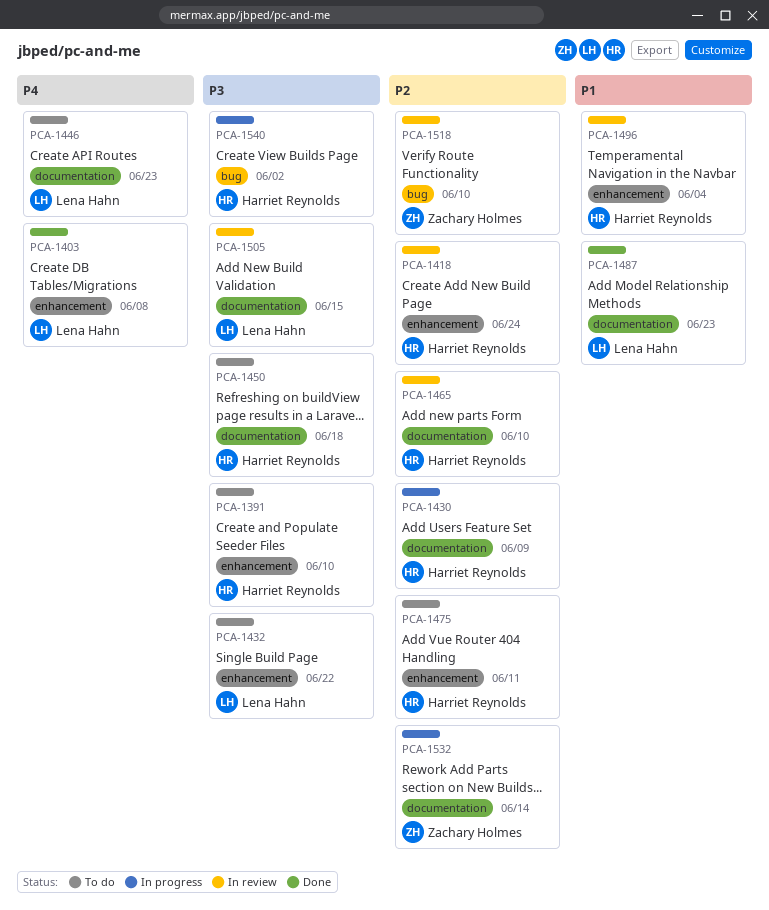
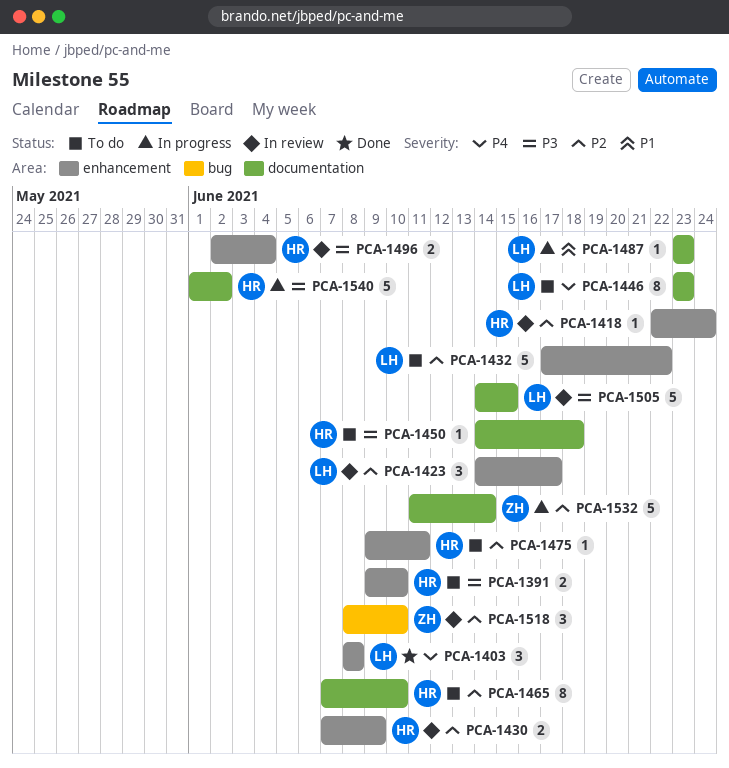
PCA-1423: none -> present
PCA-1430, status: In progress -> In review
PCA-1430, label: documentation -> enhancement
PCA-1432, priority: P3 -> P2
PCA-1465, status: In review -> To do
PCA-1487, status: Done -> In progress
PCA-1496, priority: P1 -> P3
PCA-1540, label: bug -> documentation

